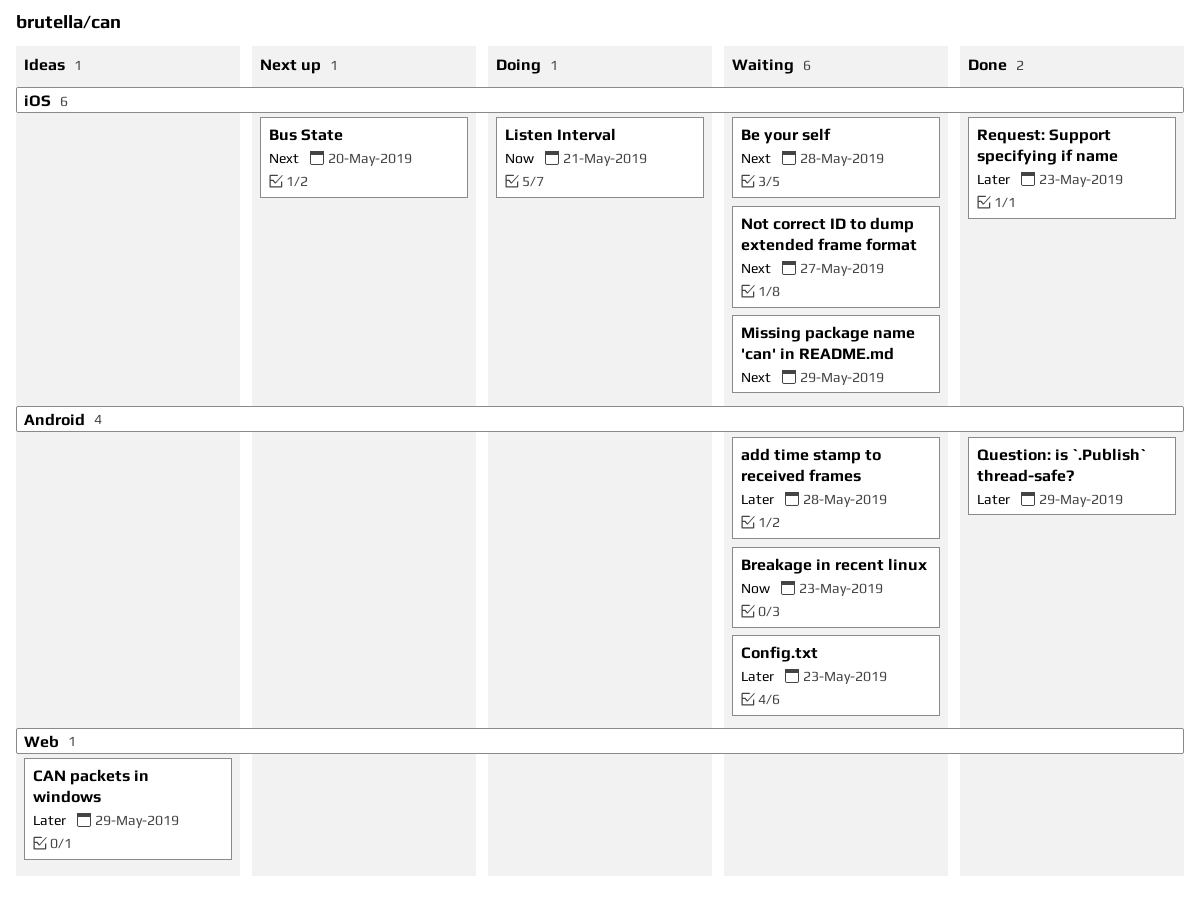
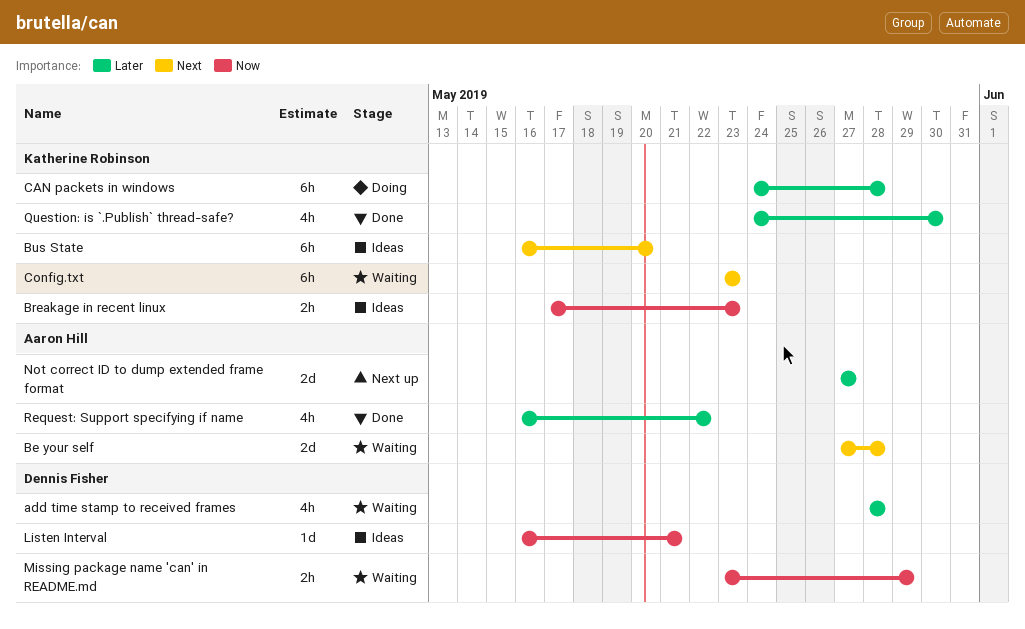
Breakage in recent linux, status: Waiting -> Ideas
Bus State, status: Next up -> Ideas
CAN packets in windows, status: Ideas -> Doing
CAN packets in windows, due: May 29 -> May 28
Config.txt, priority: Later -> Next
Listen Interval, status: Doing -> Ideas
Missing package name 'can' in README.md, priority: Next -> Now
Not correct ID to dump extended frame format, status: Waiting -> Next up
Not correct ID to dump extended frame format, priority: Next -> Later
Question: is `.Publish` thread-safe?, due: May 29 -> May 30
Request: Support specifying if name, due: May 23 -> May 22

